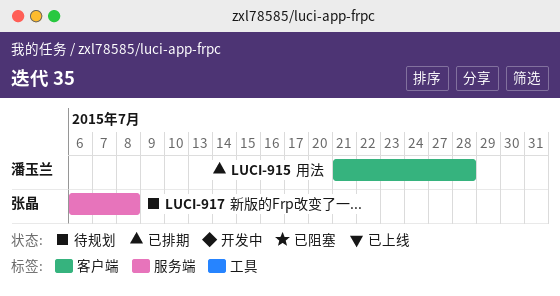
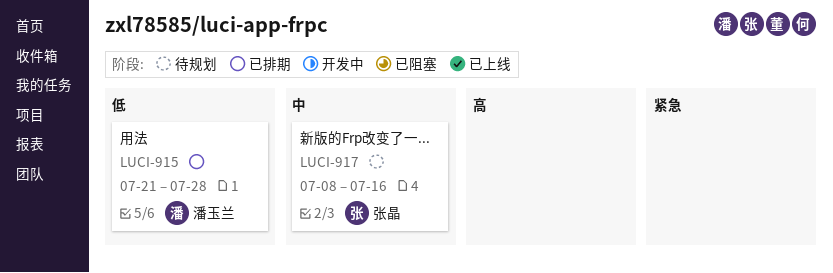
LUCI-917, start: Jul 6 -> Jul 8
LUCI-917, due: Jul 8 -> Jul 16

